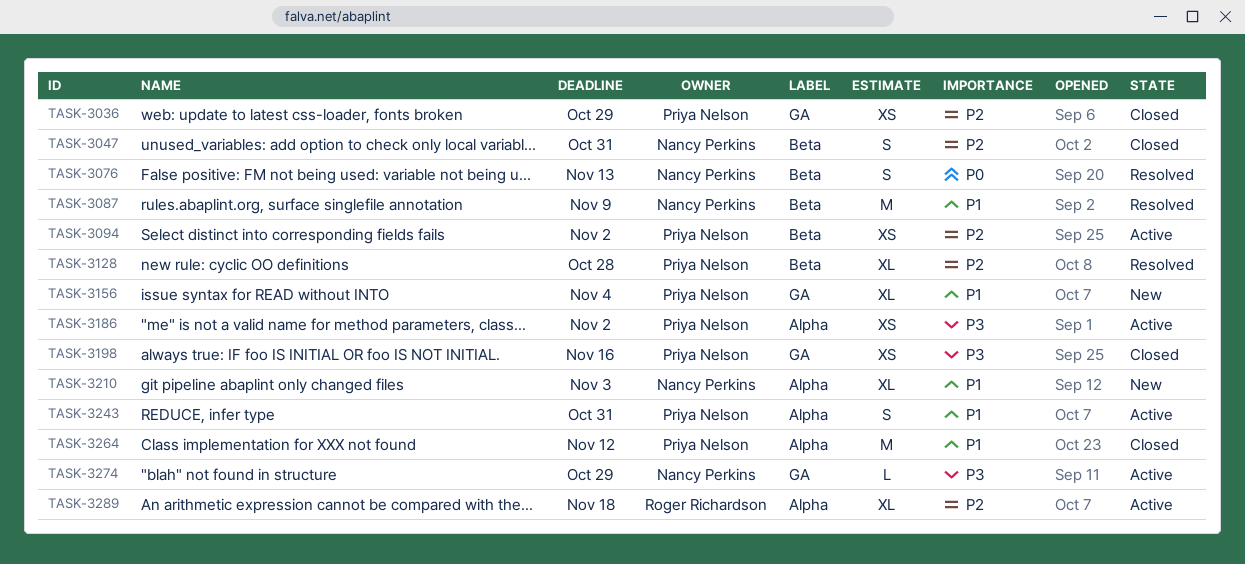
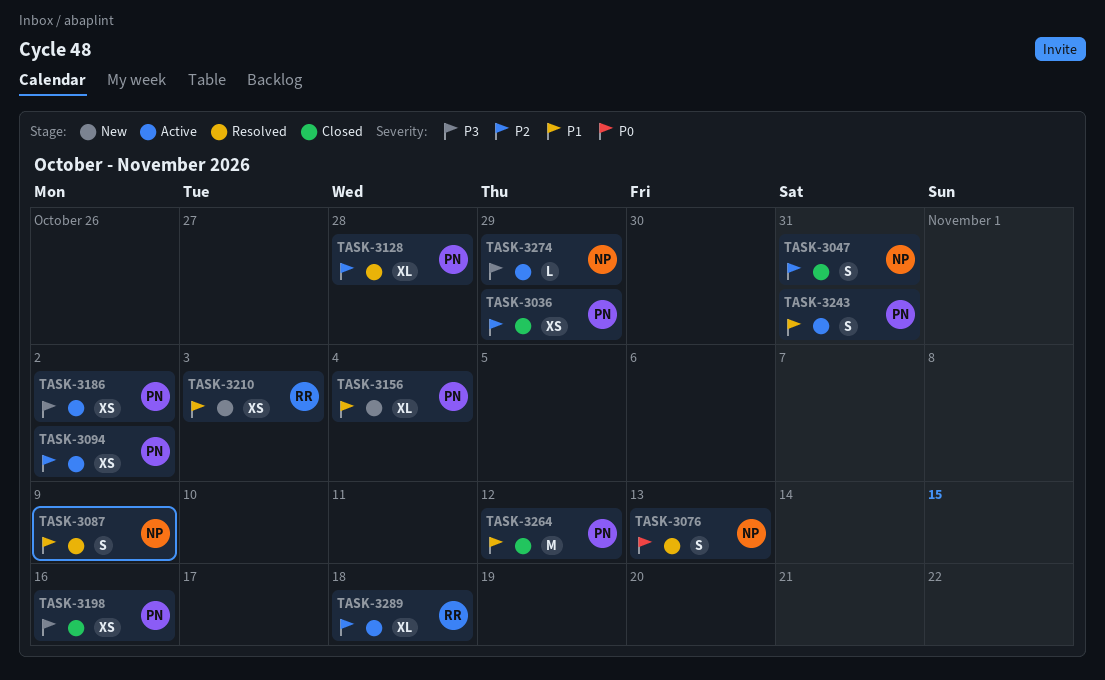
TASK-3087, estimate: M -> S
TASK-3210, owner: Nancy Perkins -> Roger Richardson
TASK-3210, estimate: XL -> XS

